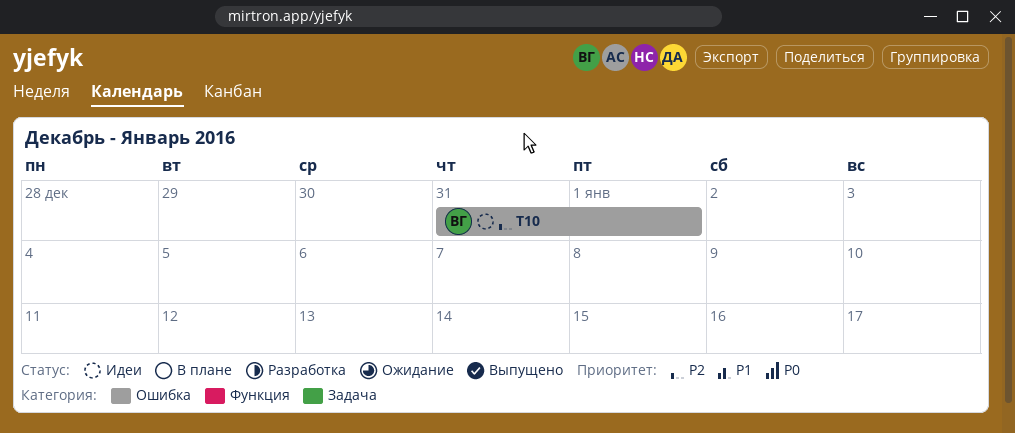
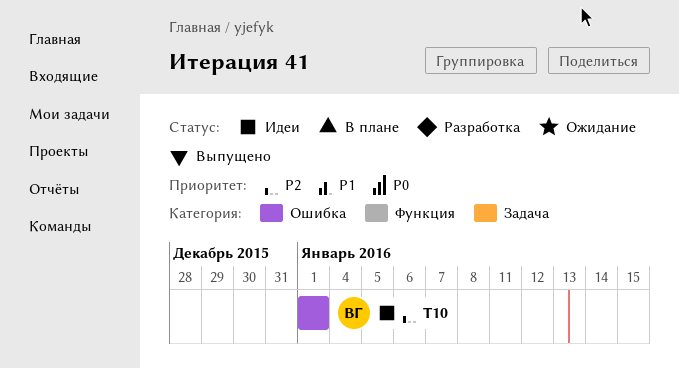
T10, start: Dec 31 -> Jan 1

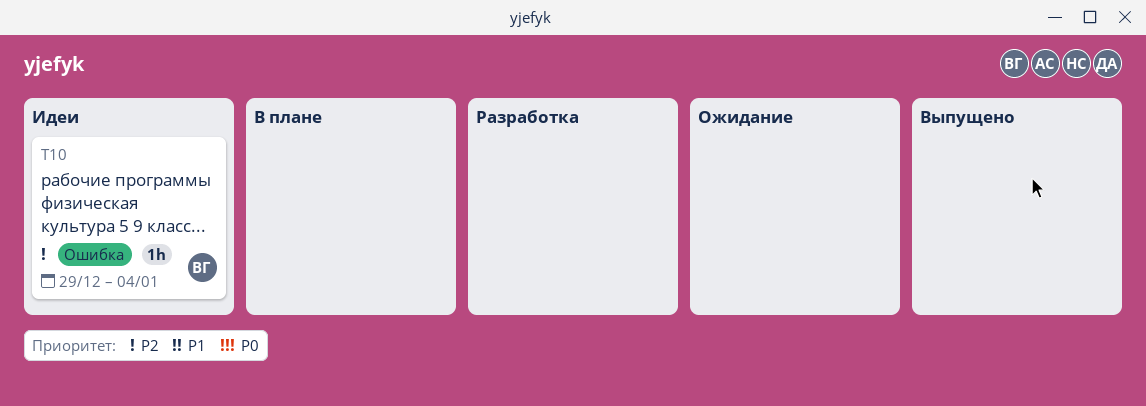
T10, start: Jan 1 -> Dec 29
T10, due: Jan 1 -> Jan 4

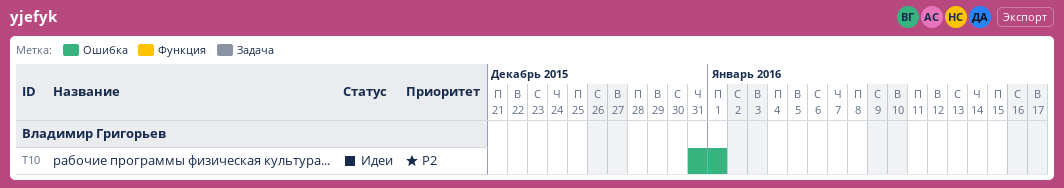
T10, start: Dec 29 -> Dec 31
T10, due: Jan 4 -> Jan 1

